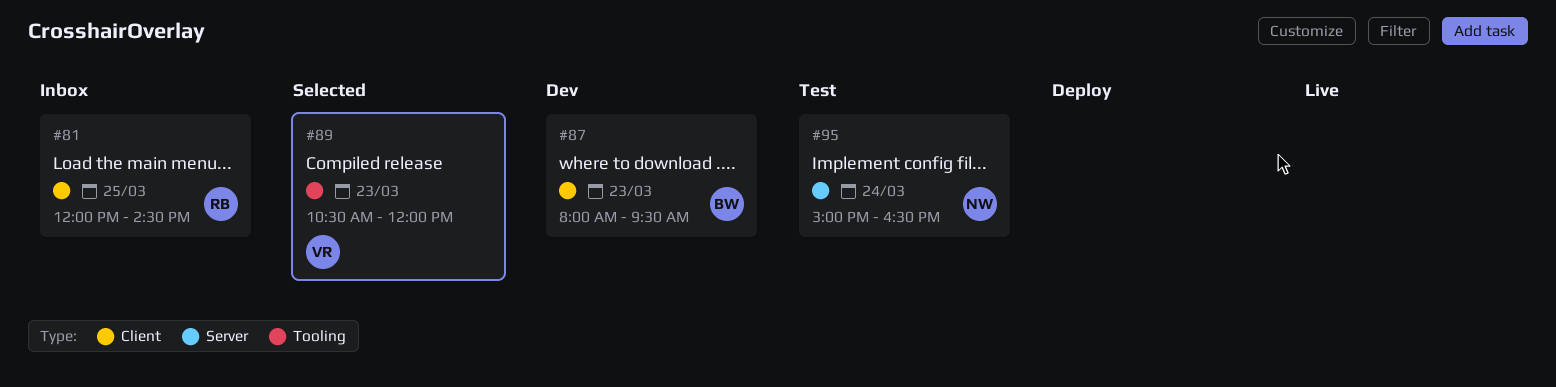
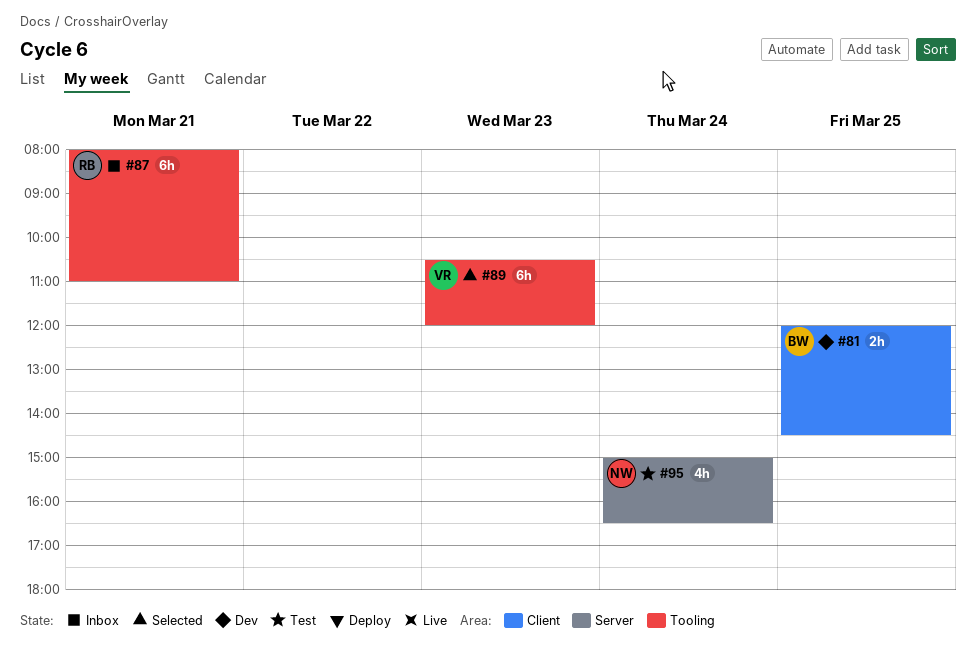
#81, status: Inbox -> Dev
#81, owner: RB -> BW
#87, status: Dev -> Inbox
#87, owner: BW -> RB
#87, label: Client -> Tooling
#87, day: Mar 23 -> Mar 21
#87, ends: 09:30 -> 11:00

